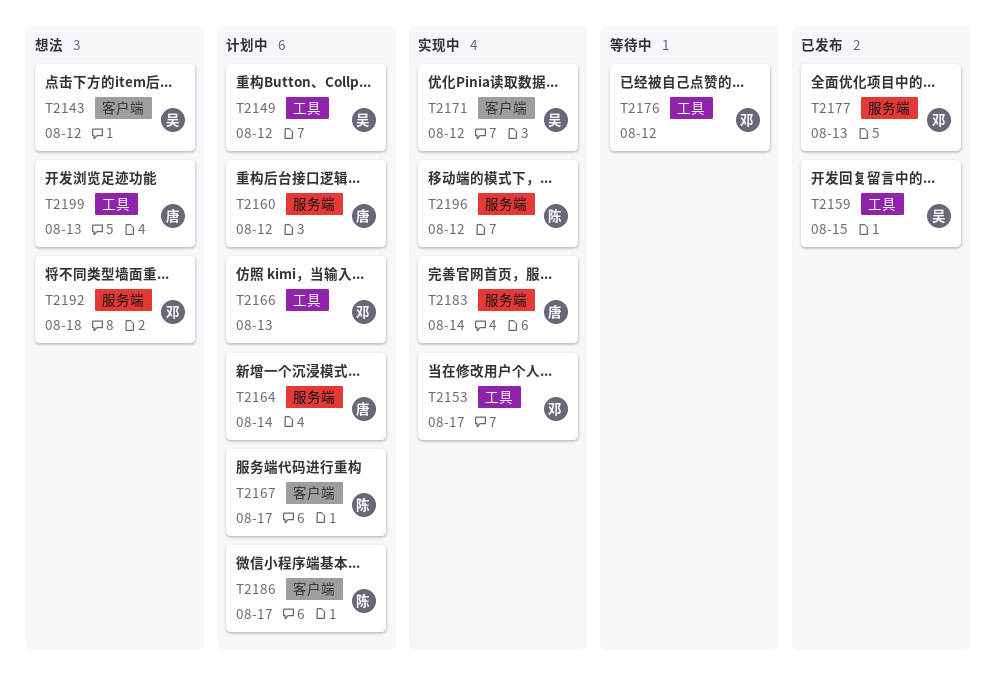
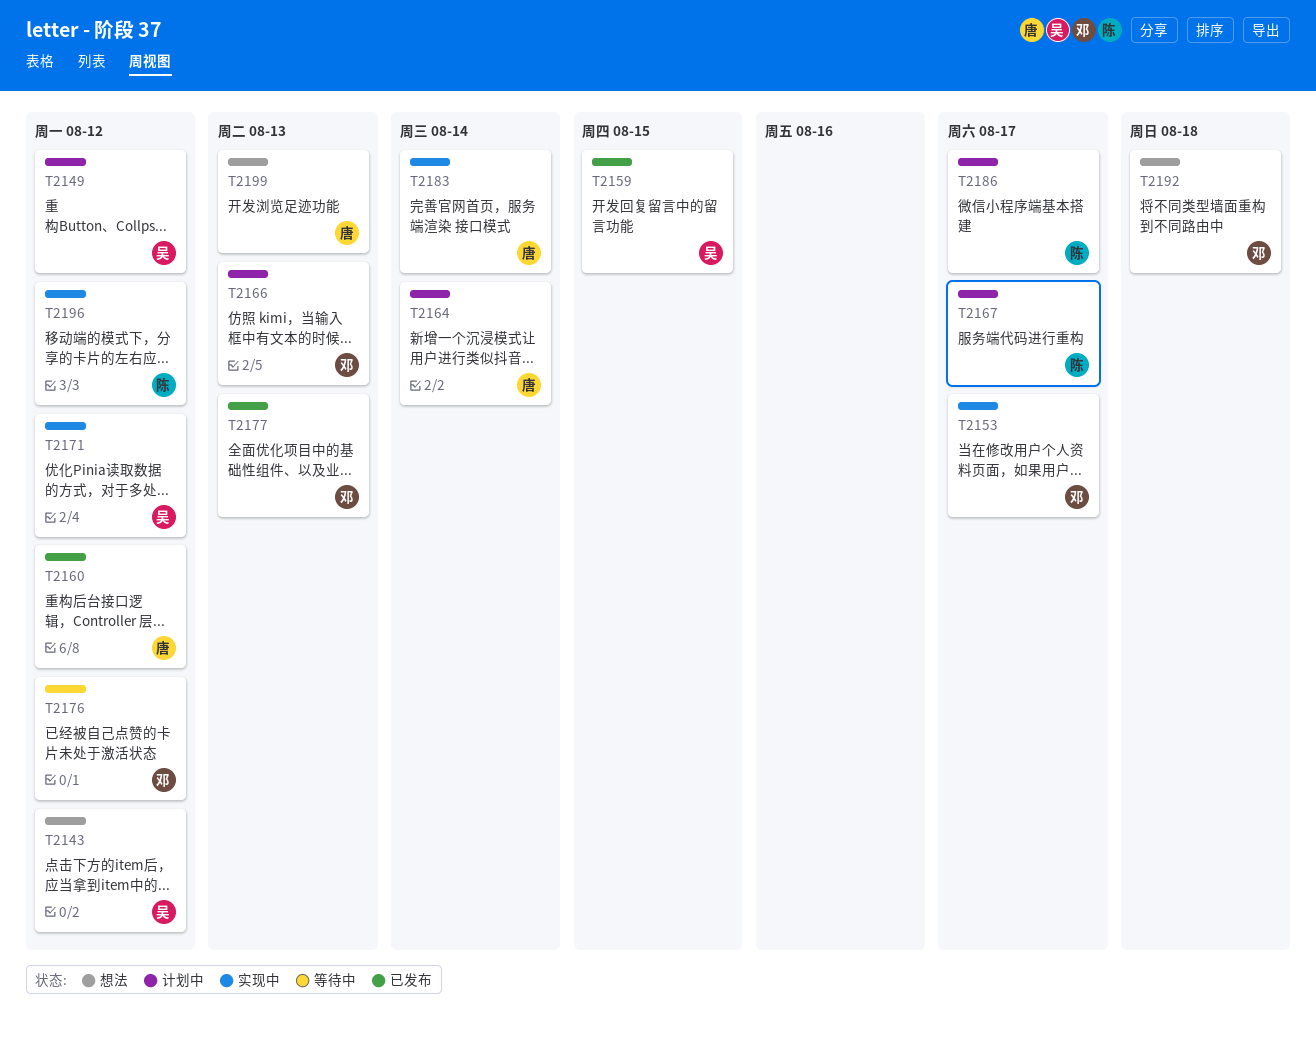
T2160, status: 计划中 -> 已发布

